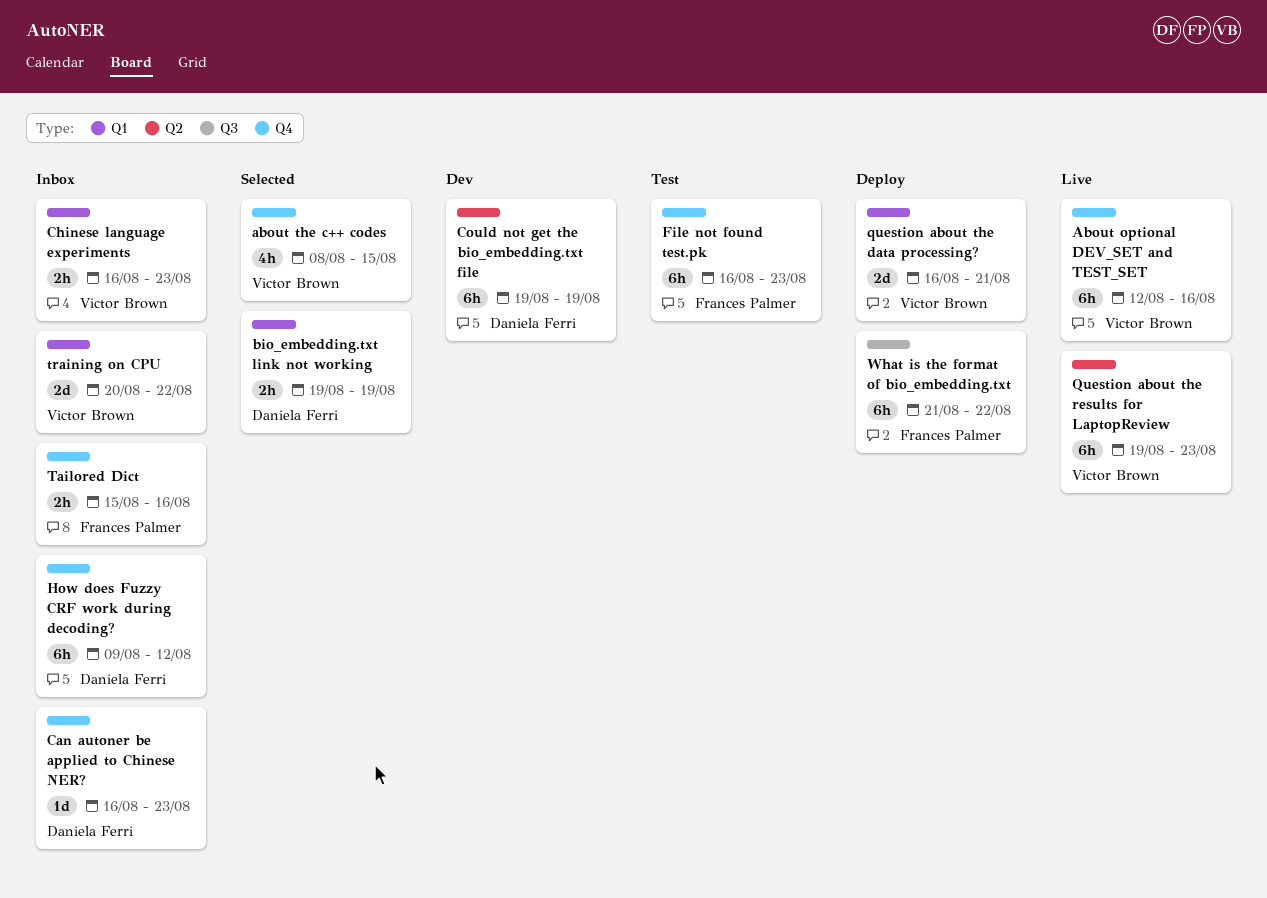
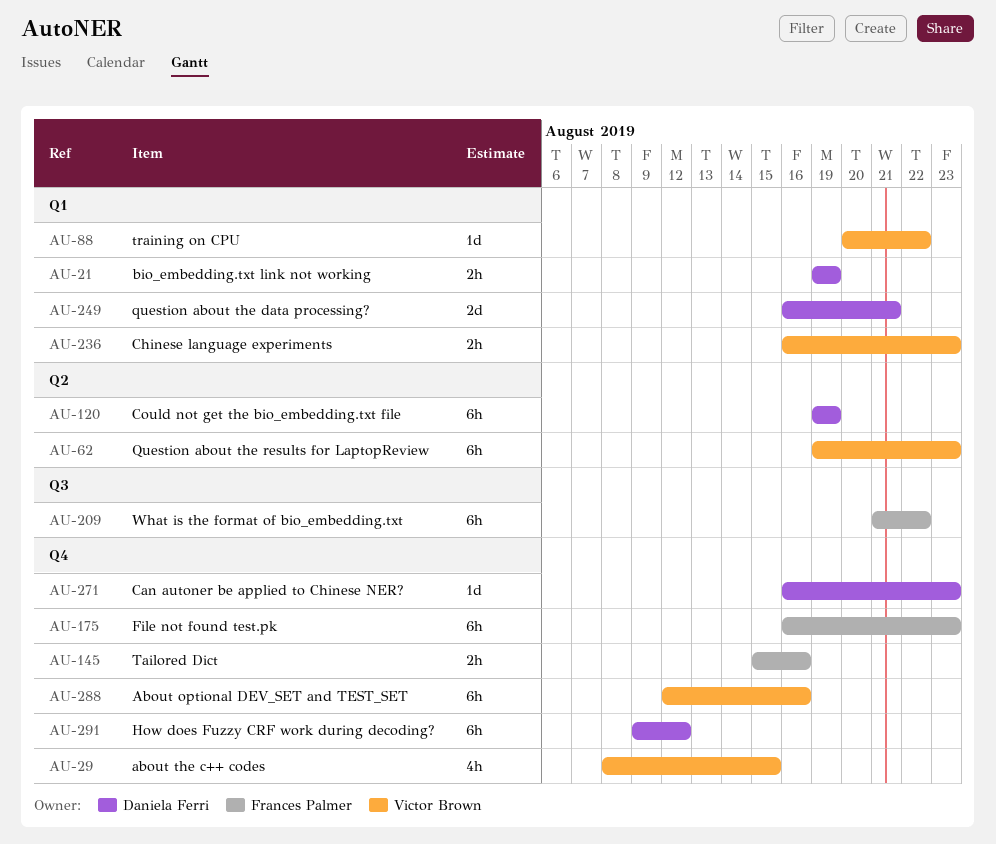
question about the data processing?, owner: Victor Brown -> Daniela Ferri
training on CPU, estimate: 2d -> 1d

